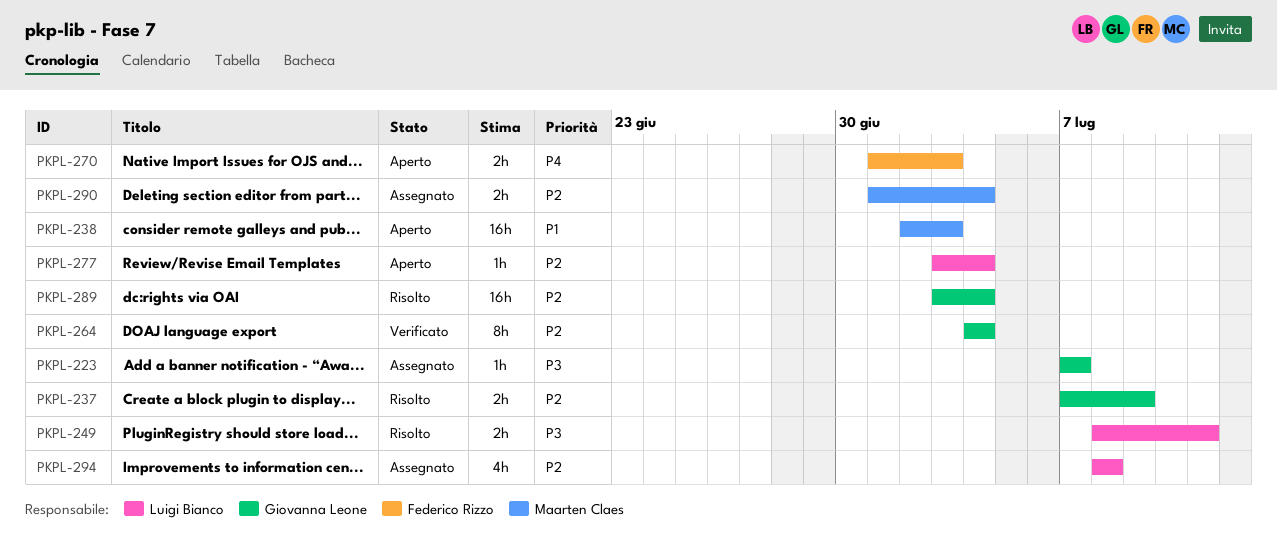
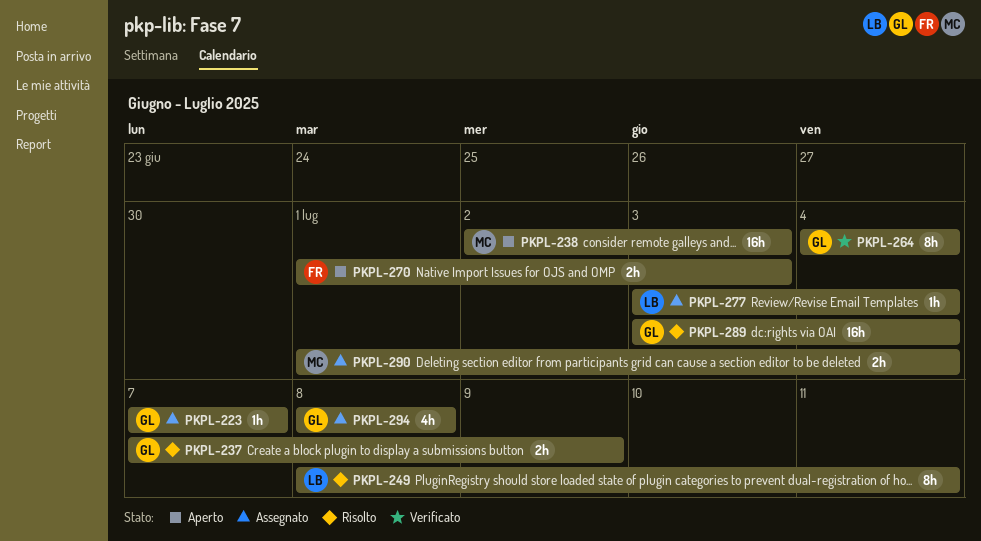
PKPL-249, estimate: 2h -> 8h
PKPL-277, status: Aperto -> Assegnato
PKPL-294, owner: Luigi Bianco -> Giovanna Leone

